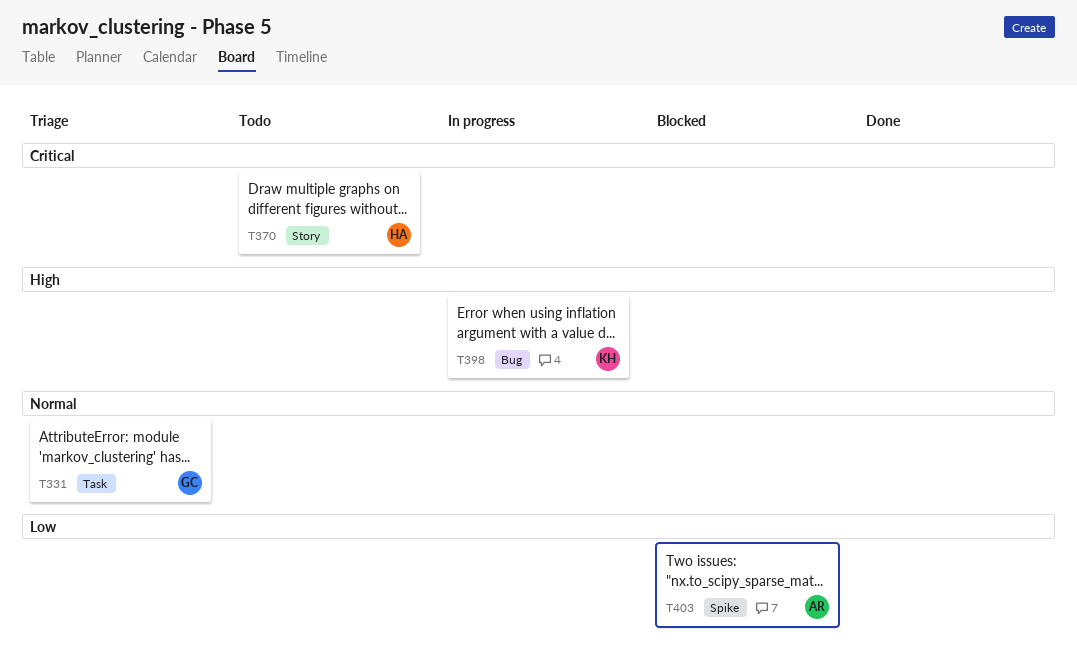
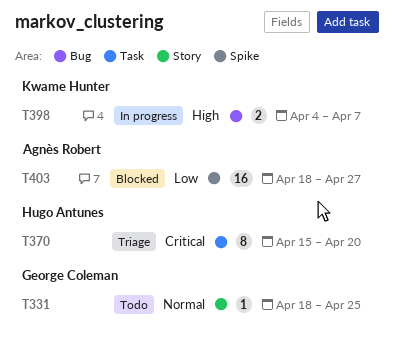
T331, status: Triage -> Todo
T331, label: Task -> Story
T370, status: Todo -> Triage
T370, label: Story -> Task

